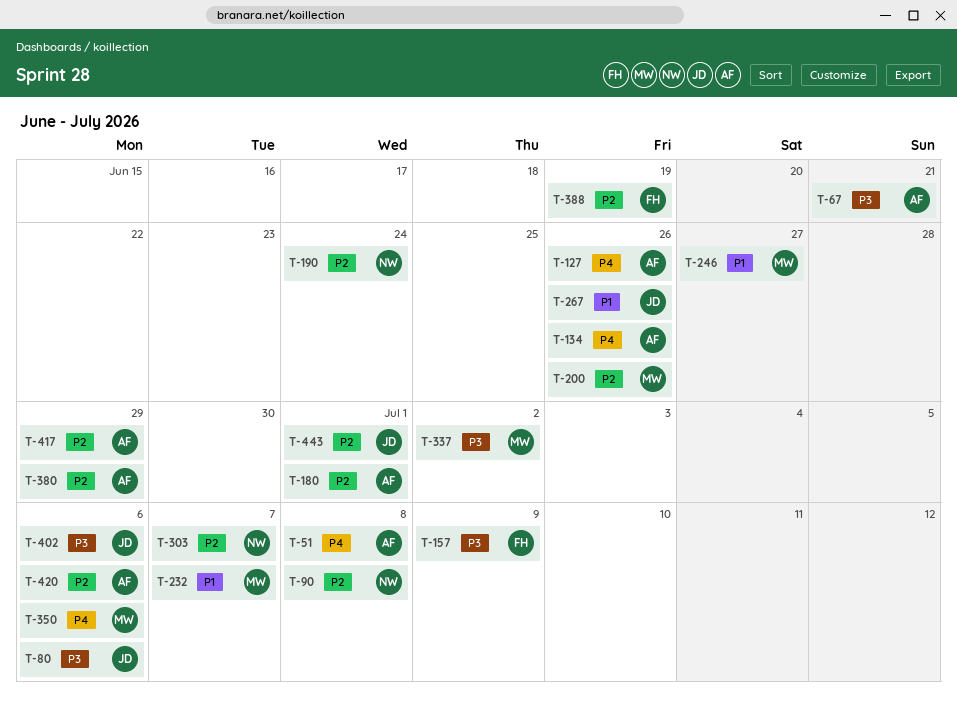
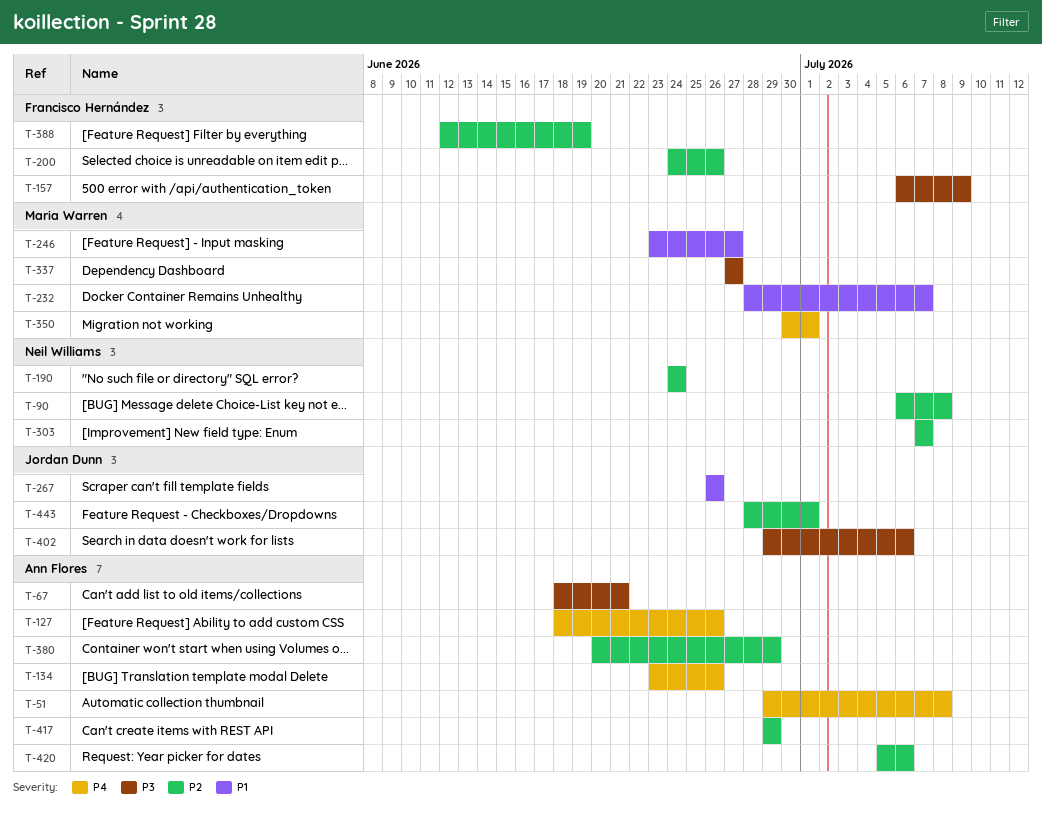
T-80: present -> none
T-180: present -> none
T-200, owner: Maria Warren -> Francisco Hernández
T-337, due: Jul 2 -> Jun 27
T-350, due: Jul 6 -> Jul 1

